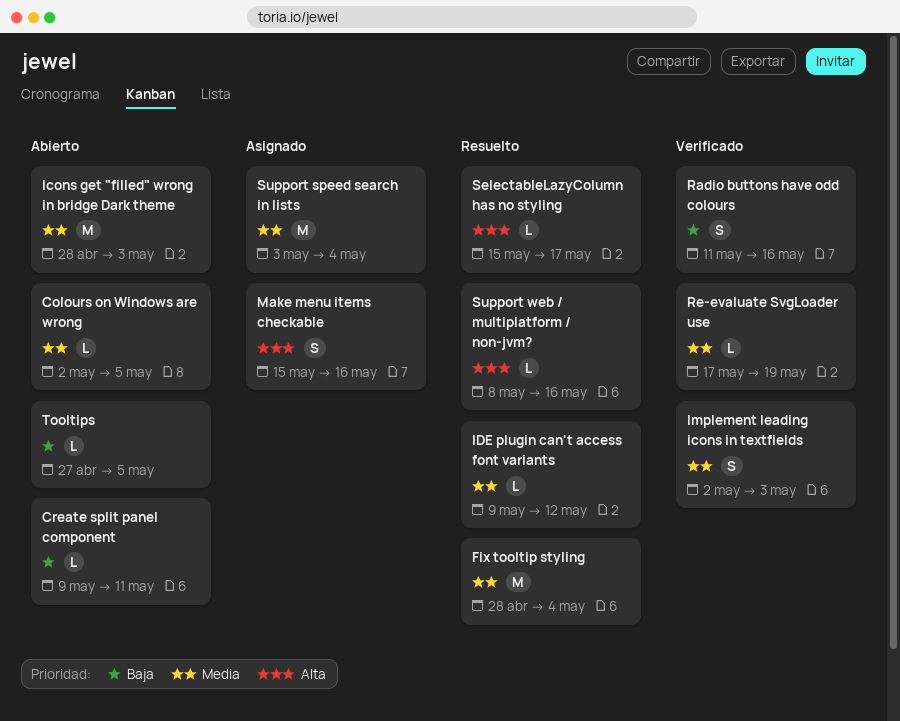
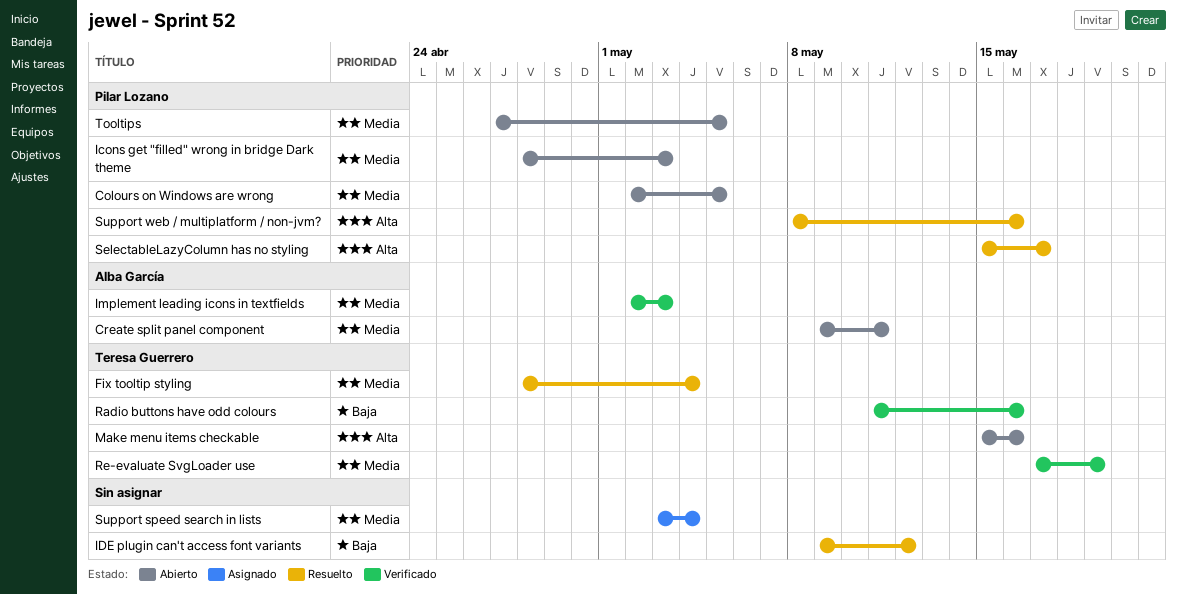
Create split panel component, priority: Baja -> Media
IDE plugin can't access font variants, priority: Media -> Baja
Make menu items checkable, status: Asignado -> Abierto
Tooltips, priority: Baja -> Media

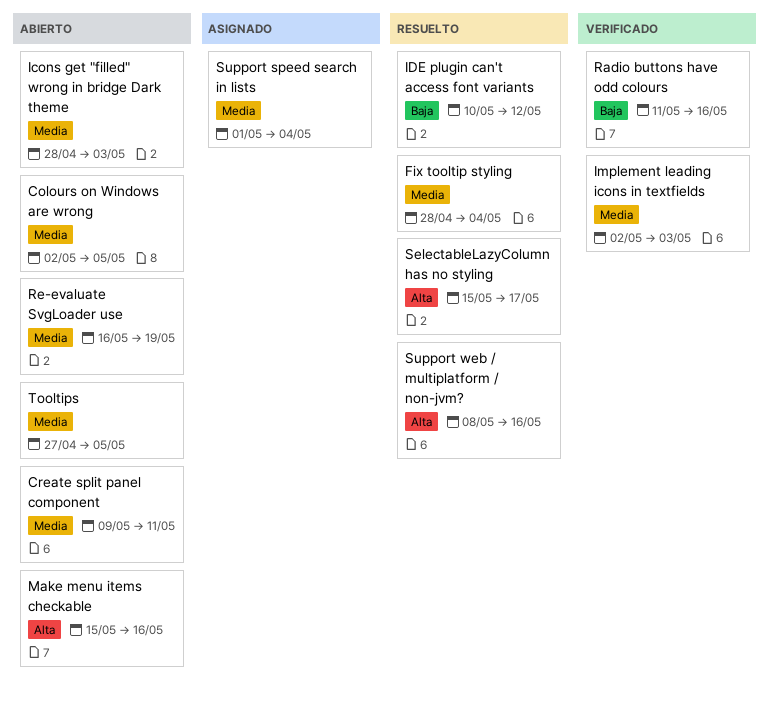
IDE plugin can't access font variants, start: May 9 -> May 10
Re-evaluate SvgLoader use, status: Verificado -> Abierto
Re-evaluate SvgLoader use, start: May 17 -> May 16
Support speed search in lists, start: May 3 -> May 1

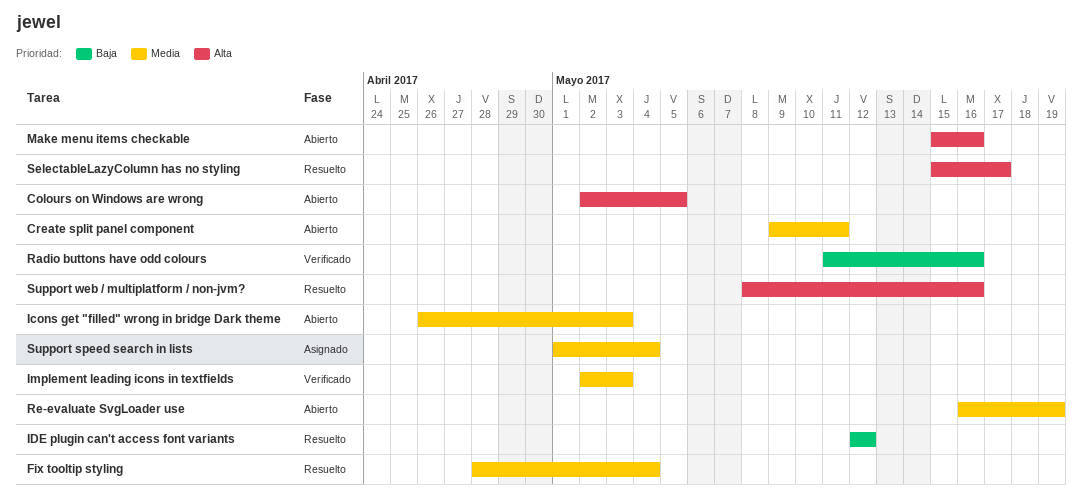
Colours on Windows are wrong, priority: Media -> Alta
Icons get "filled" wrong in bridge Dark theme, start: Apr 28 -> Apr 26
IDE plugin can't access font variants, start: May 10 -> May 12
Tooltips: present -> none

